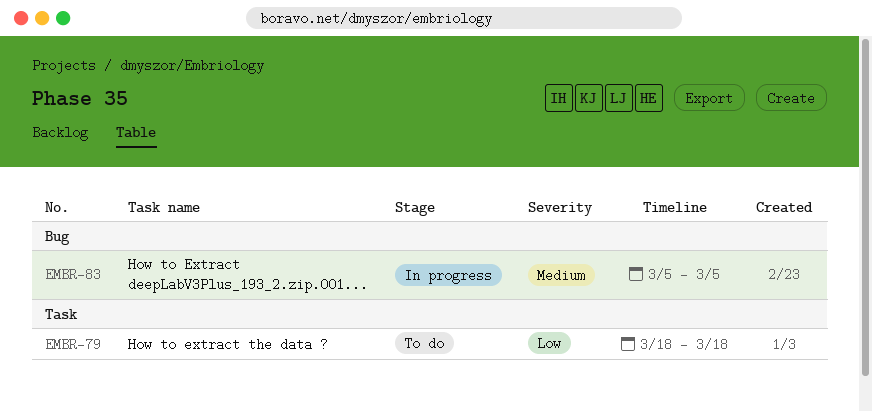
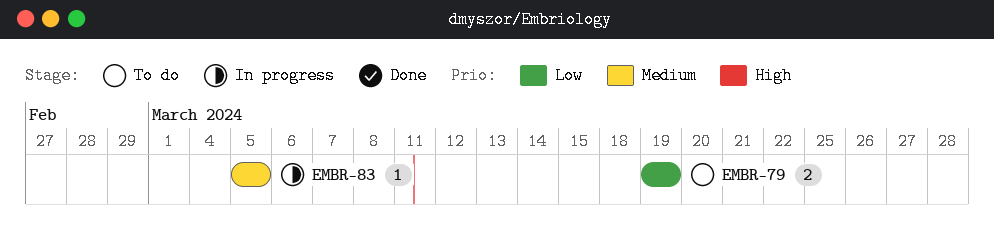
EMBR-79, start: Mar 18 -> Mar 19
EMBR-79, due: Mar 18 -> Mar 19

